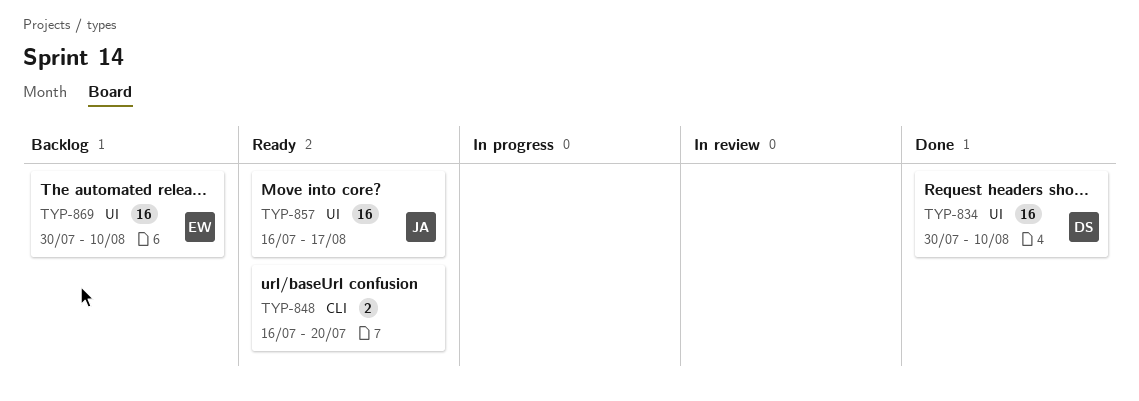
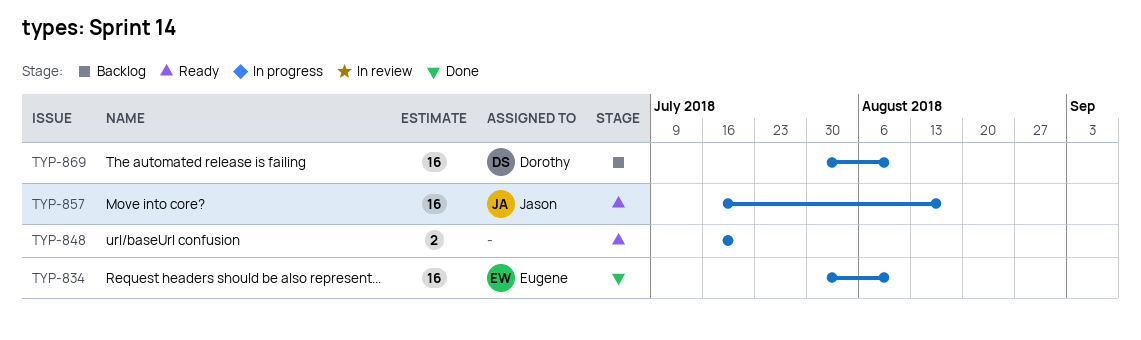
TYP-834, owner: Dorothy -> Eugene
TYP-869, owner: Eugene -> Dorothy

